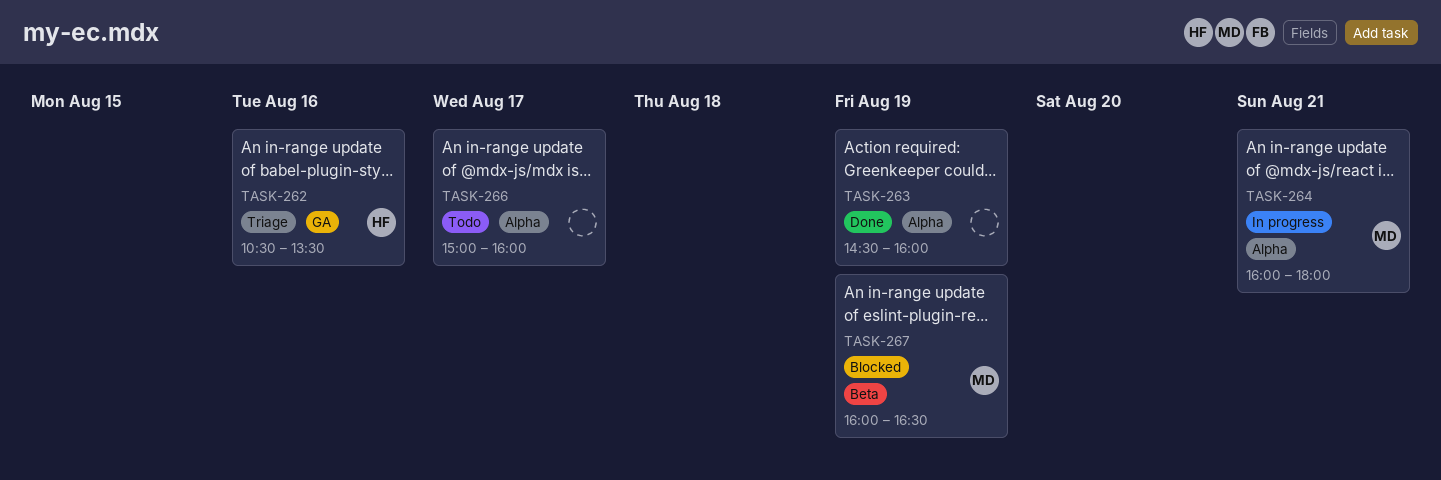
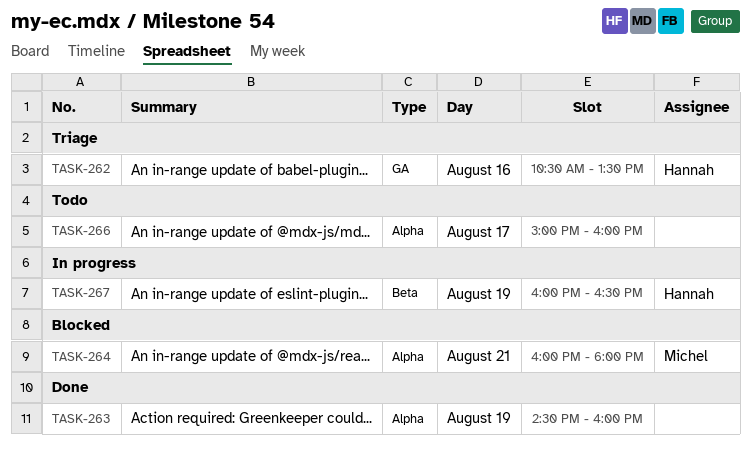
TASK-264, status: In progress -> Blocked
TASK-267, status: Blocked -> In progress
TASK-267, owner: Michel -> Hannah

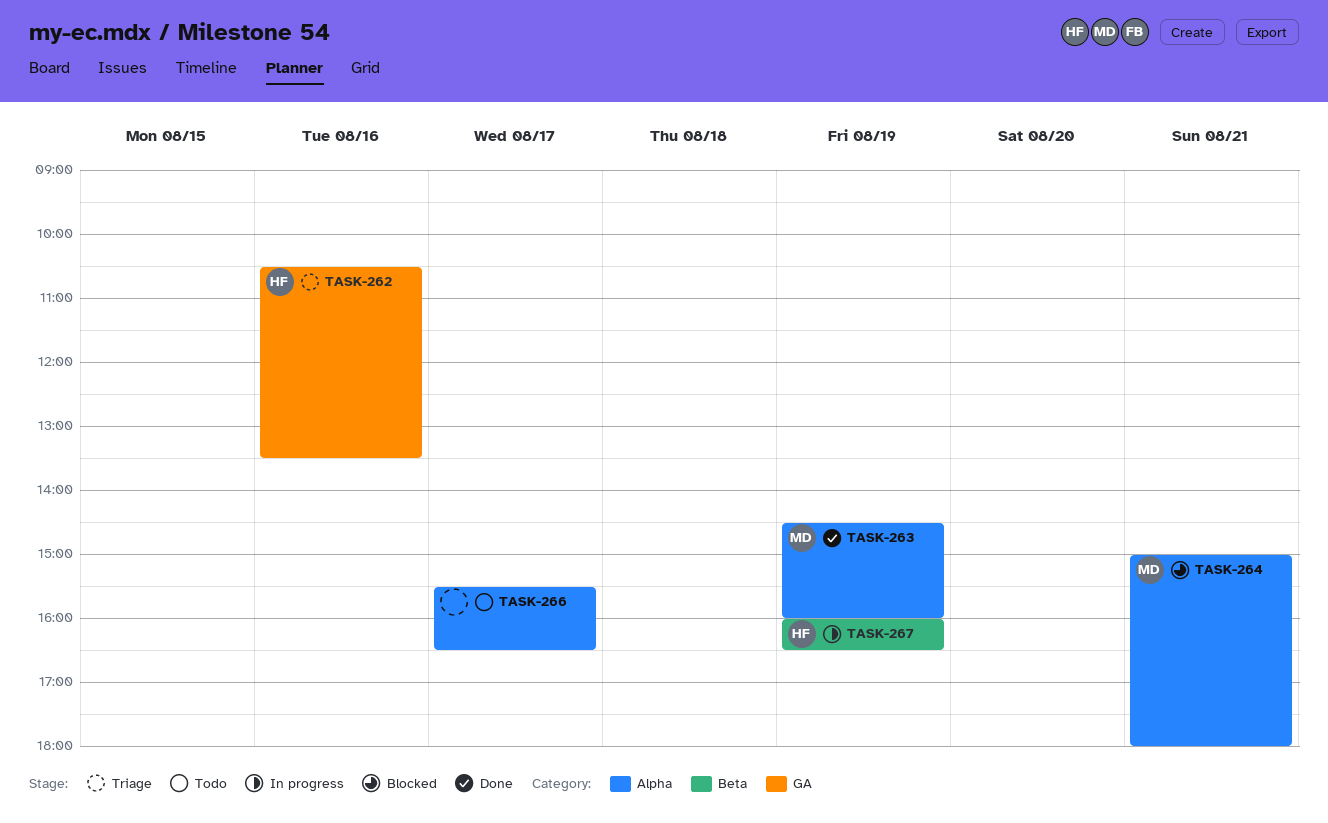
TASK-263, owner: none -> Michel
TASK-264, begins: 16:00 -> 15:00
TASK-266, begins: 15:00 -> 15:30
TASK-266, ends: 16:00 -> 16:30

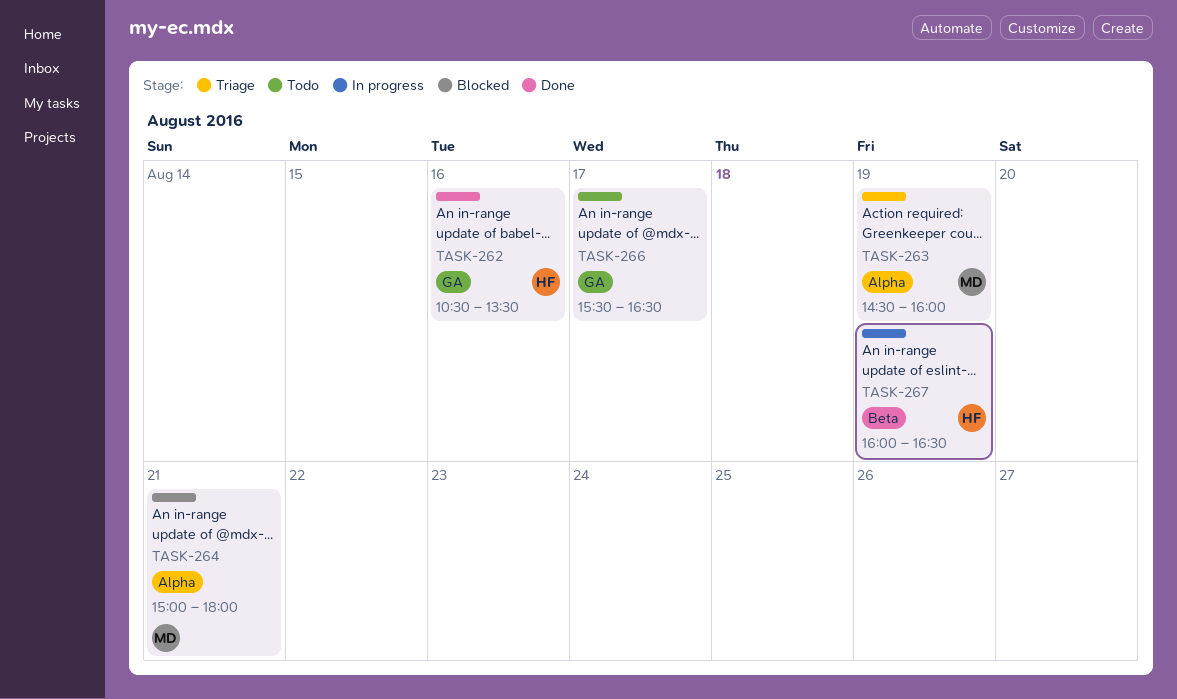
TASK-262, status: Triage -> Done
TASK-263, status: Done -> Triage
TASK-266, label: Alpha -> GA

